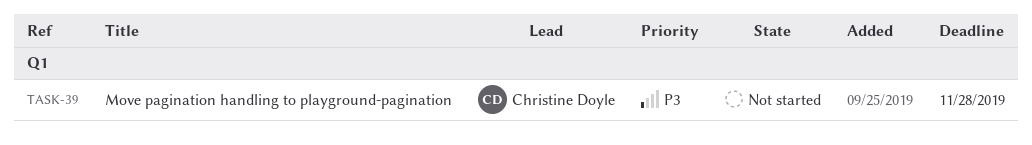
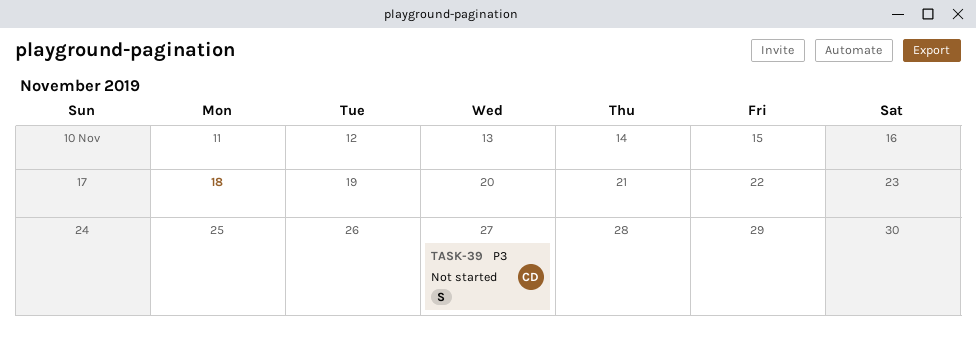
TASK-39, due: Nov 28 -> Nov 27

